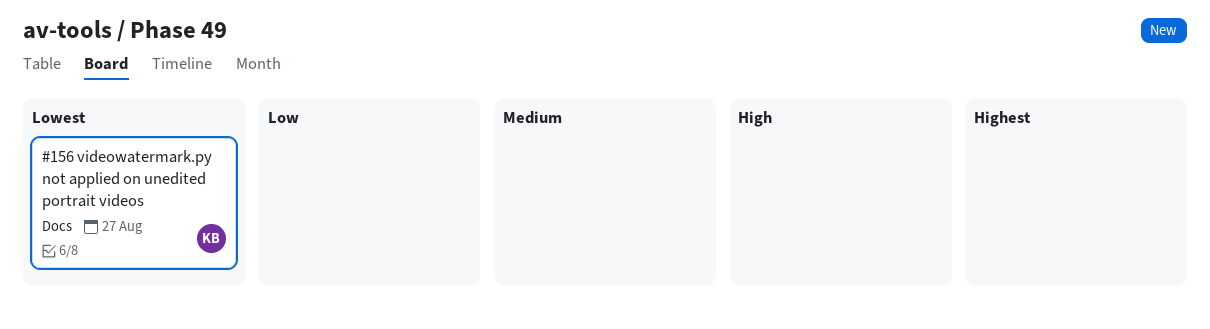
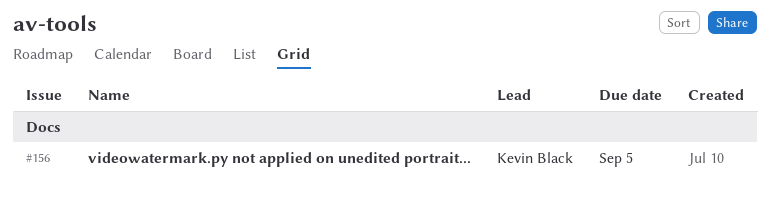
#156, due: Aug 27 -> Sep 5

